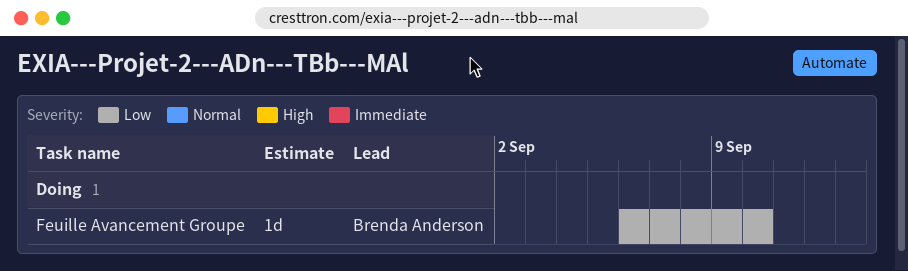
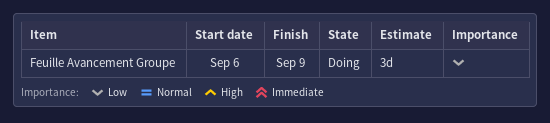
Feuille Avancement Groupe, estimate: 1d -> 3d
Feuille Avancement Groupe, due: Sep 10 -> Sep 9

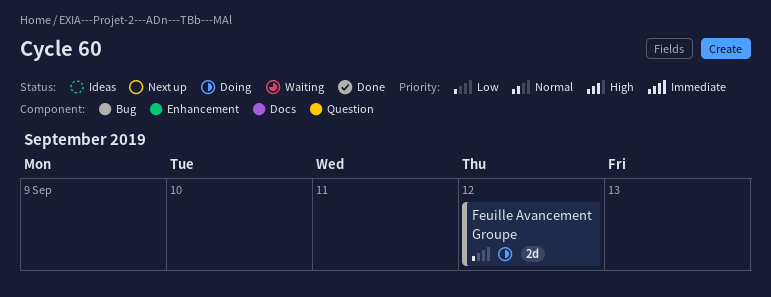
Feuille Avancement Groupe, estimate: 3d -> 2d
Feuille Avancement Groupe, due: Sep 9 -> Sep 12

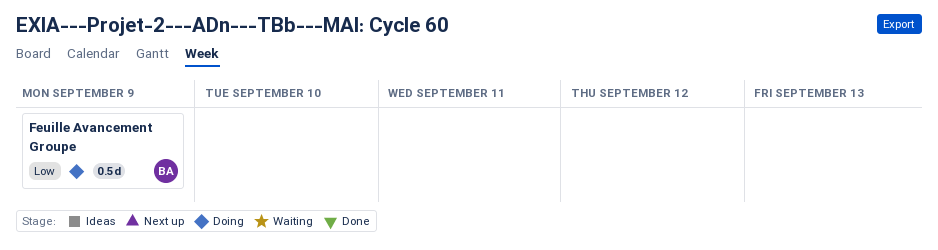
Feuille Avancement Groupe, estimate: 2d -> 0.5d
Feuille Avancement Groupe, due: Sep 12 -> Sep 9

